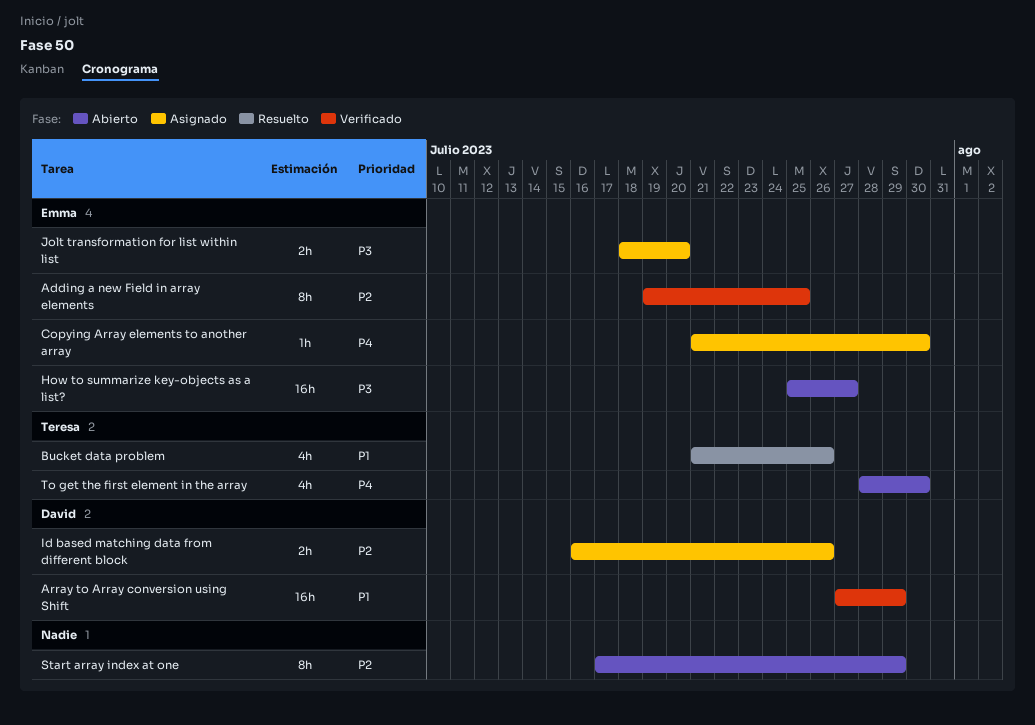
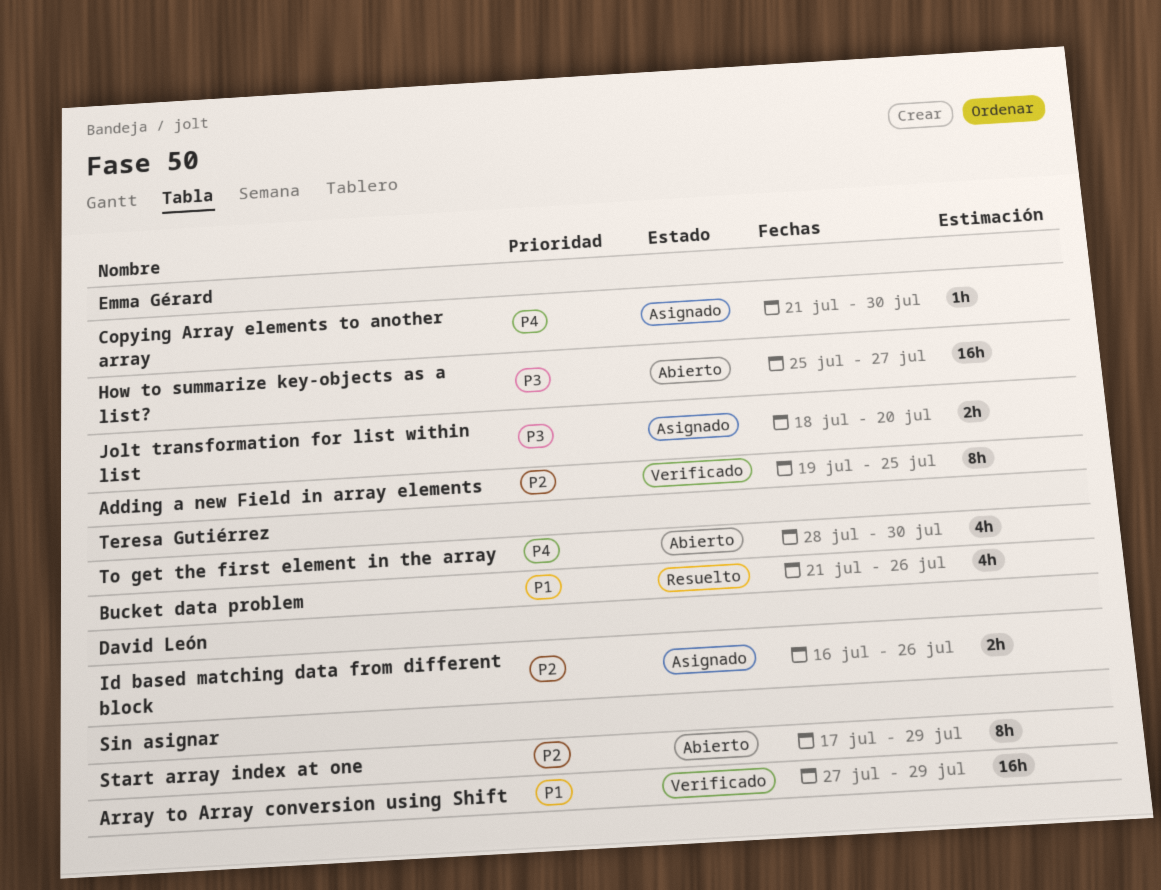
Array to Array conversion using Shift, owner: David León -> none

